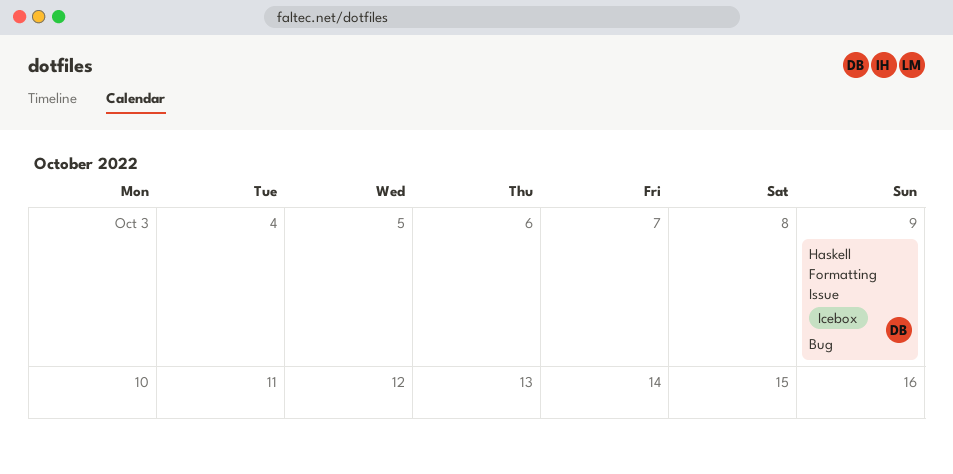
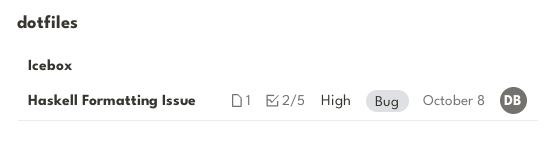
Haskell Formatting Issue, due: Oct 9 -> Oct 8

